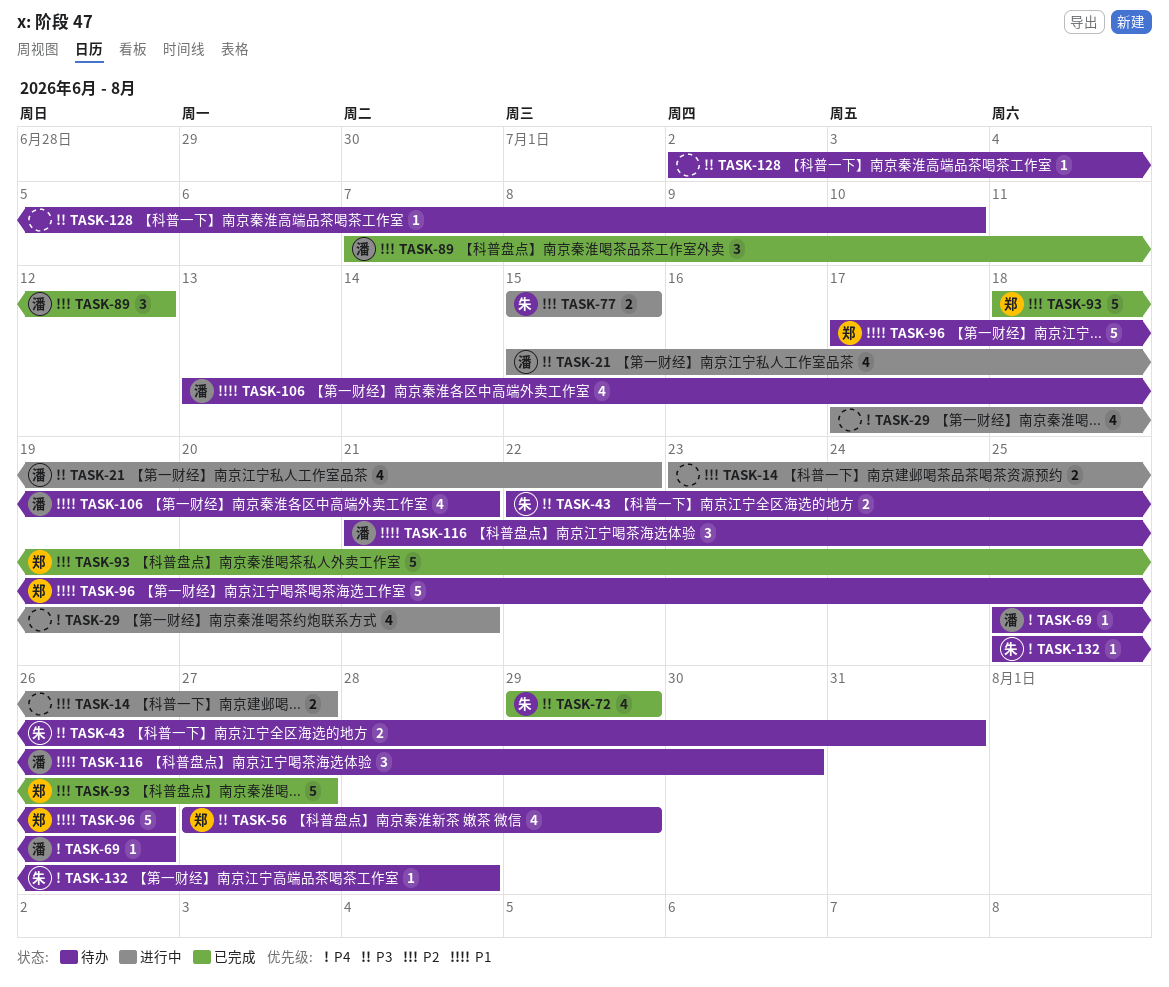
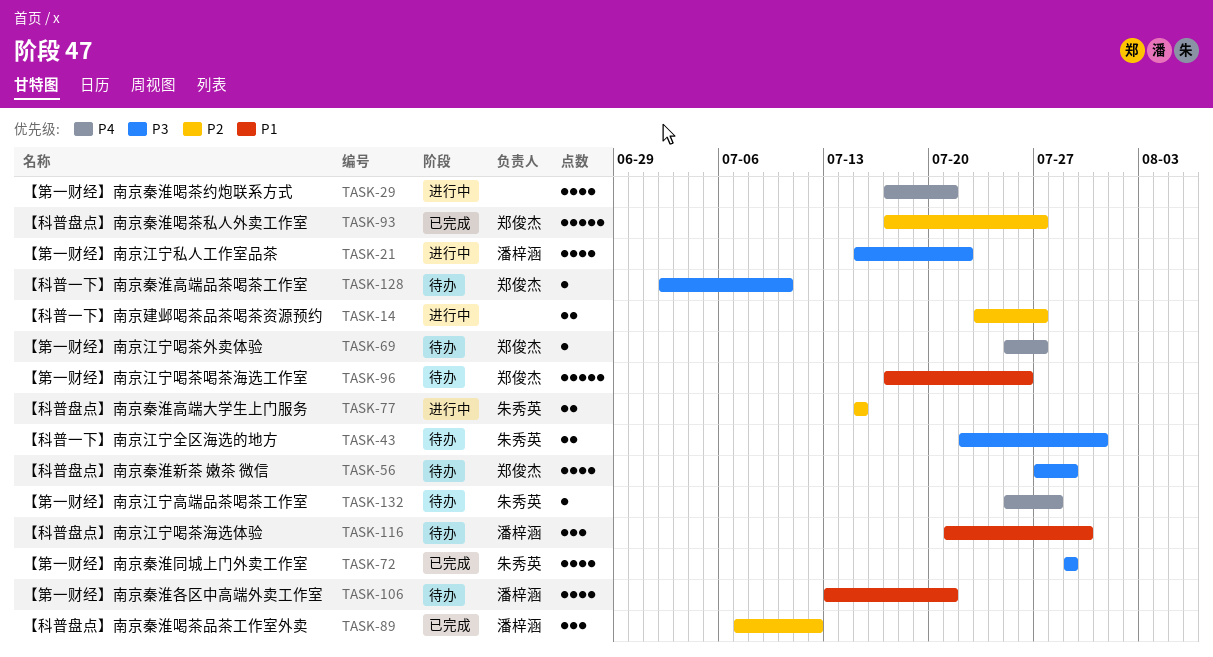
TASK-69, owner: 潘梓涵 -> 郑俊杰
TASK-69, due: Jul 26 -> Jul 27
TASK-93, start: Jul 18 -> Jul 17
TASK-128, owner: none -> 郑俊杰

